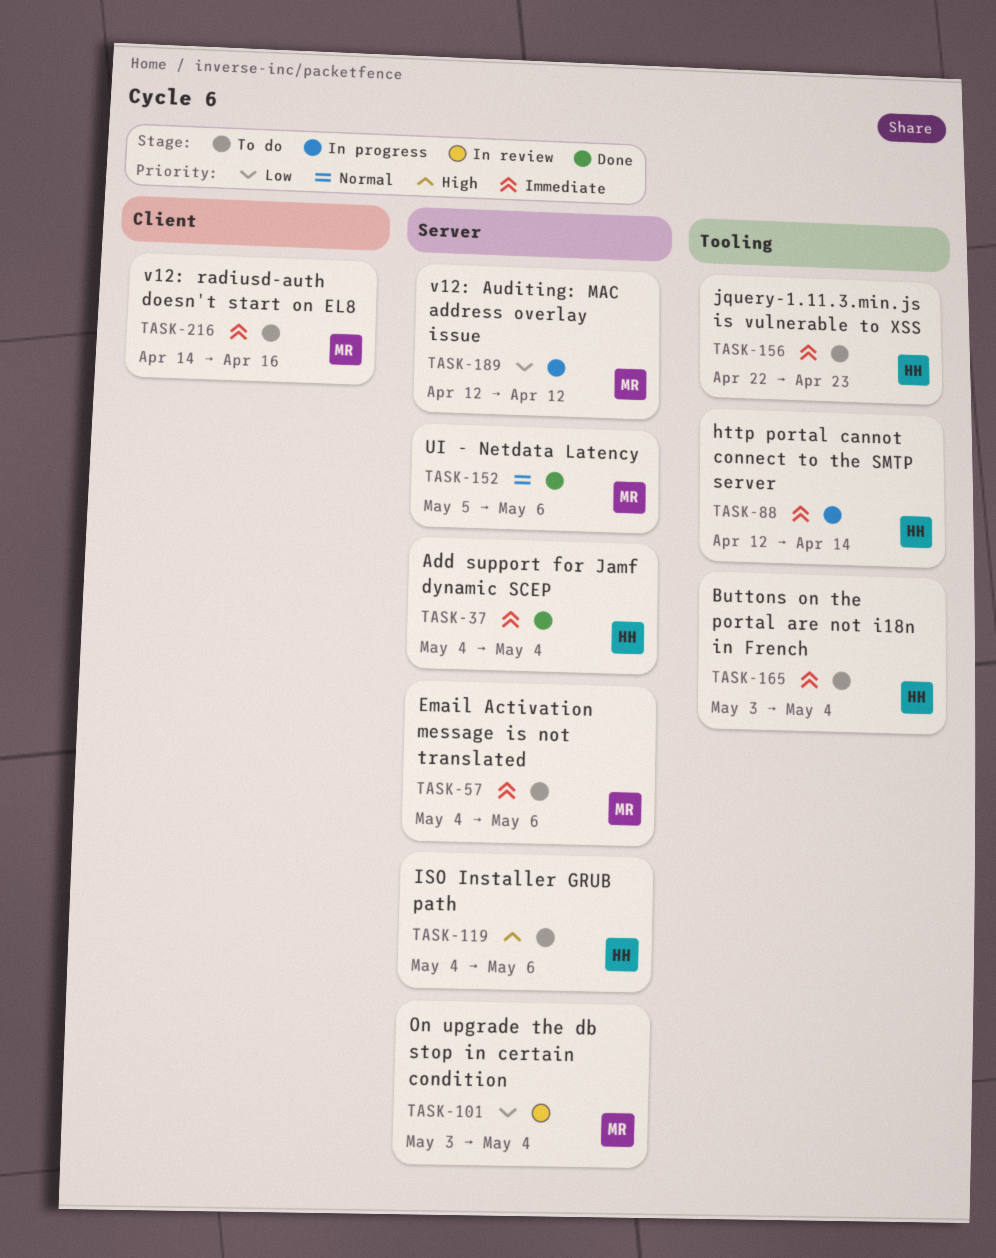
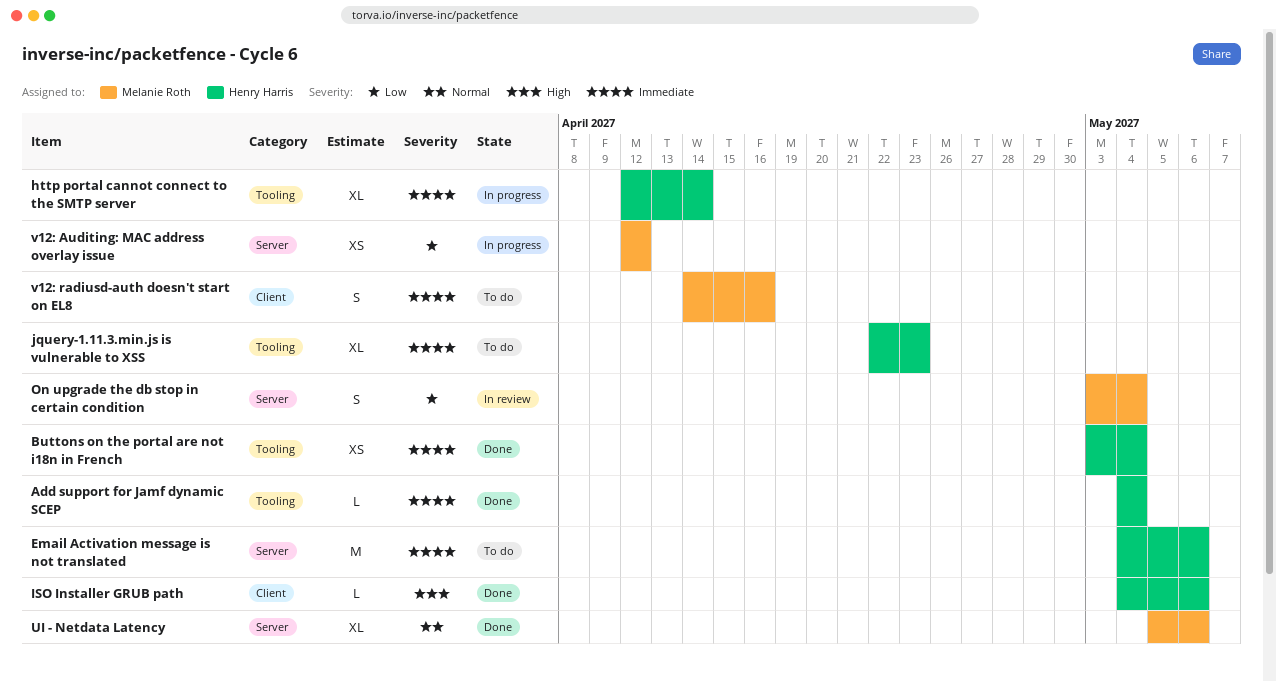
Add support for Jamf dynamic SCEP, label: Server -> Tooling
Buttons on the portal are not i18n in French, status: To do -> Done
Email Activation message is not translated, owner: Melanie Roth -> Henry Harris
ISO Installer GRUB path, status: To do -> Done
ISO Installer GRUB path, label: Server -> Client

